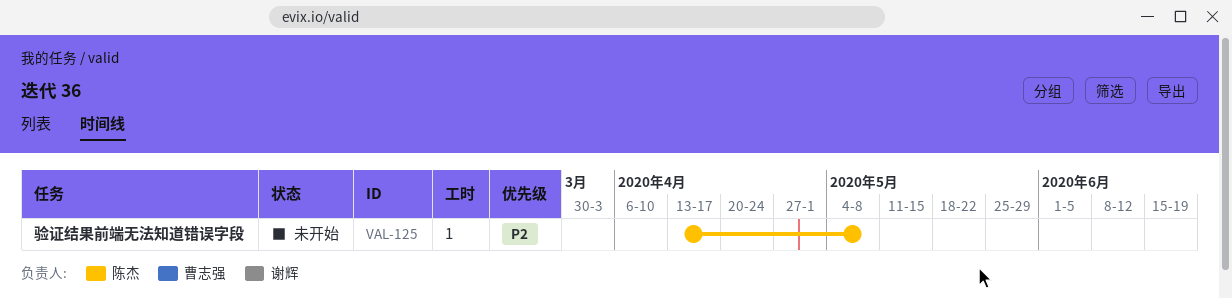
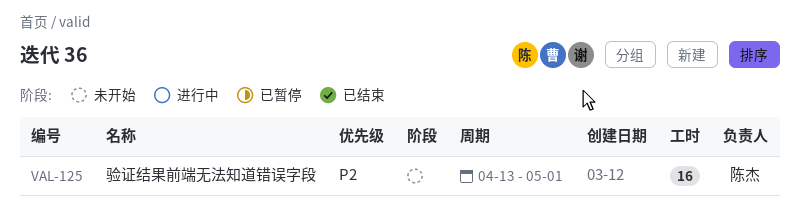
VAL-125, estimate: 1 -> 16
VAL-125, due: May 8 -> May 1

